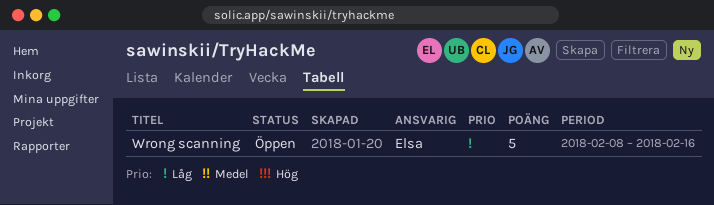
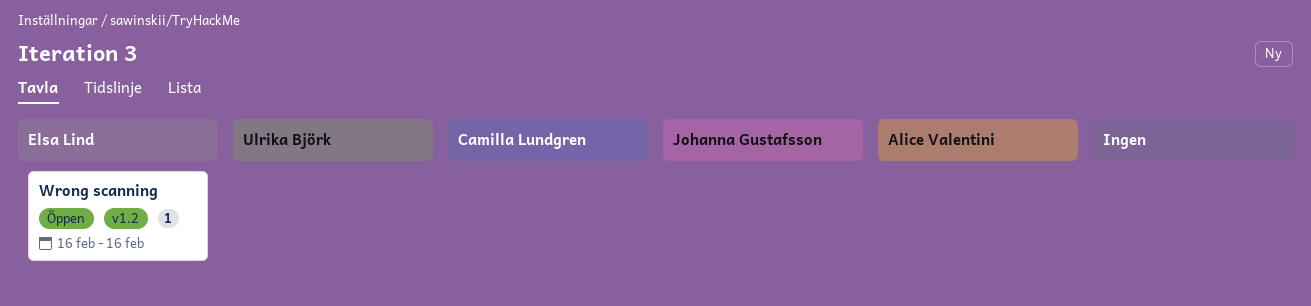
Wrong scanning, estimate: 5 -> 1
Wrong scanning, start: Feb 8 -> Feb 16

